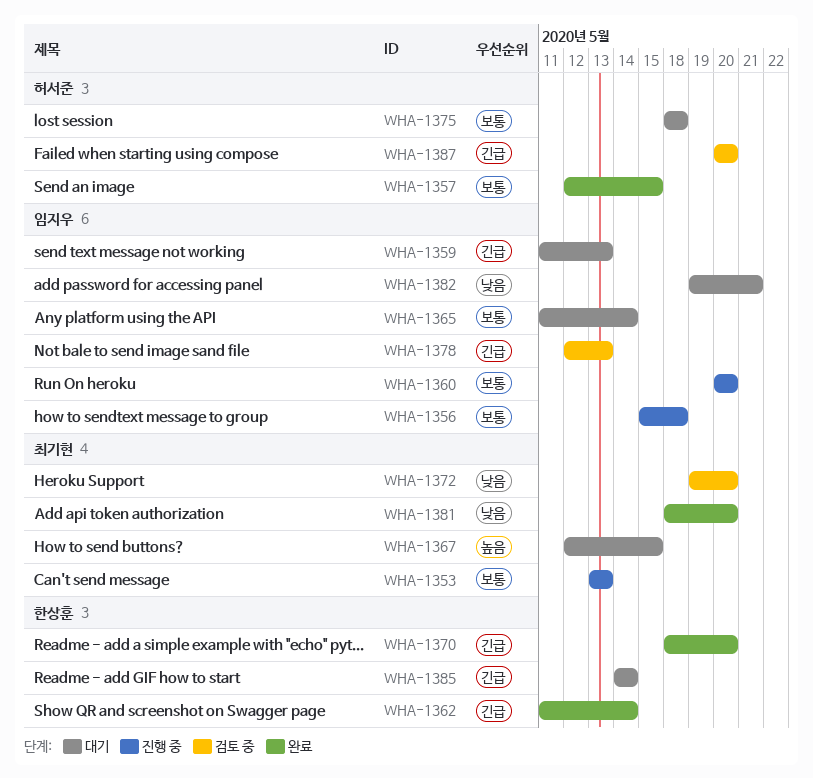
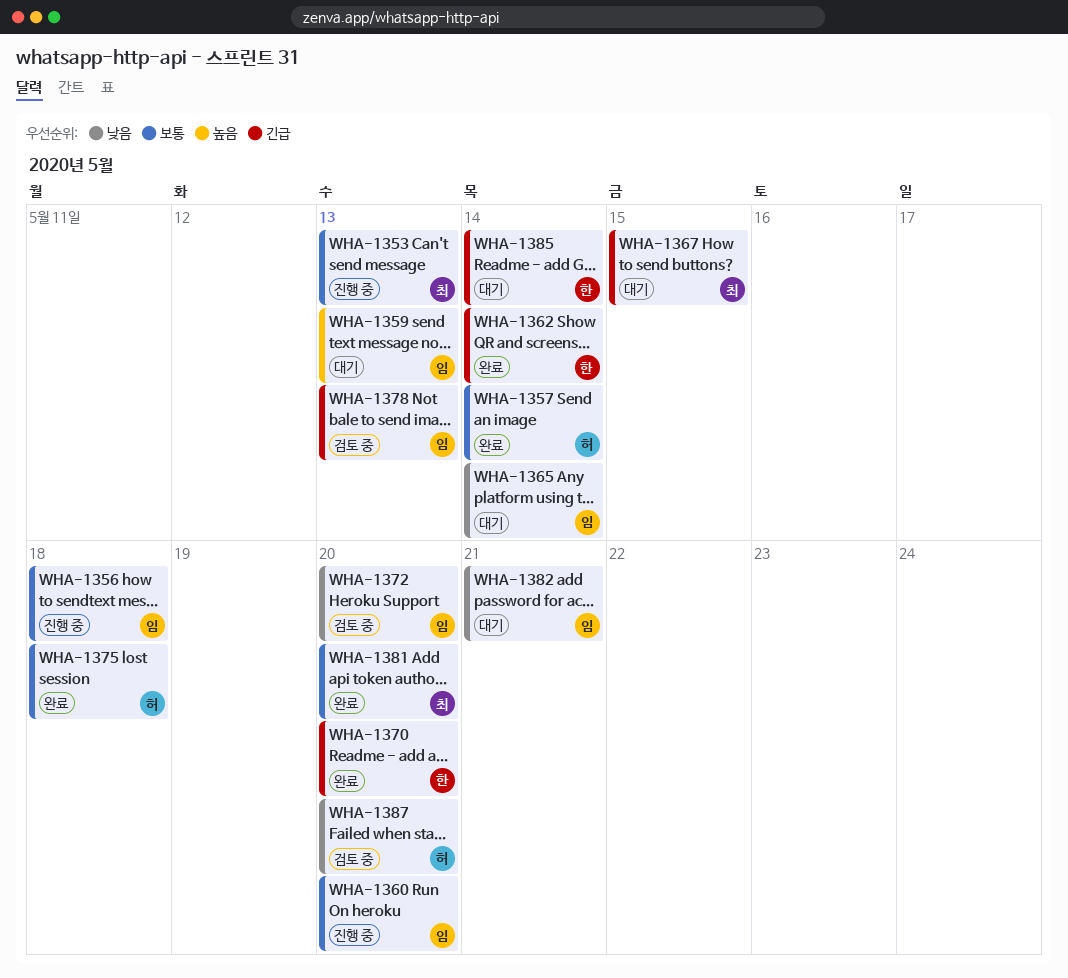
WHA-1357, due: May 15 -> May 14
WHA-1359, priority: 긴급 -> 높음
WHA-1365, priority: 보통 -> 낮음
WHA-1367, priority: 높음 -> 긴급
WHA-1372, owner: 최기현 -> 임지우
WHA-1375, status: 대기 -> 완료
WHA-1381, priority: 낮음 -> 보통
WHA-1387, priority: 긴급 -> 낮음

